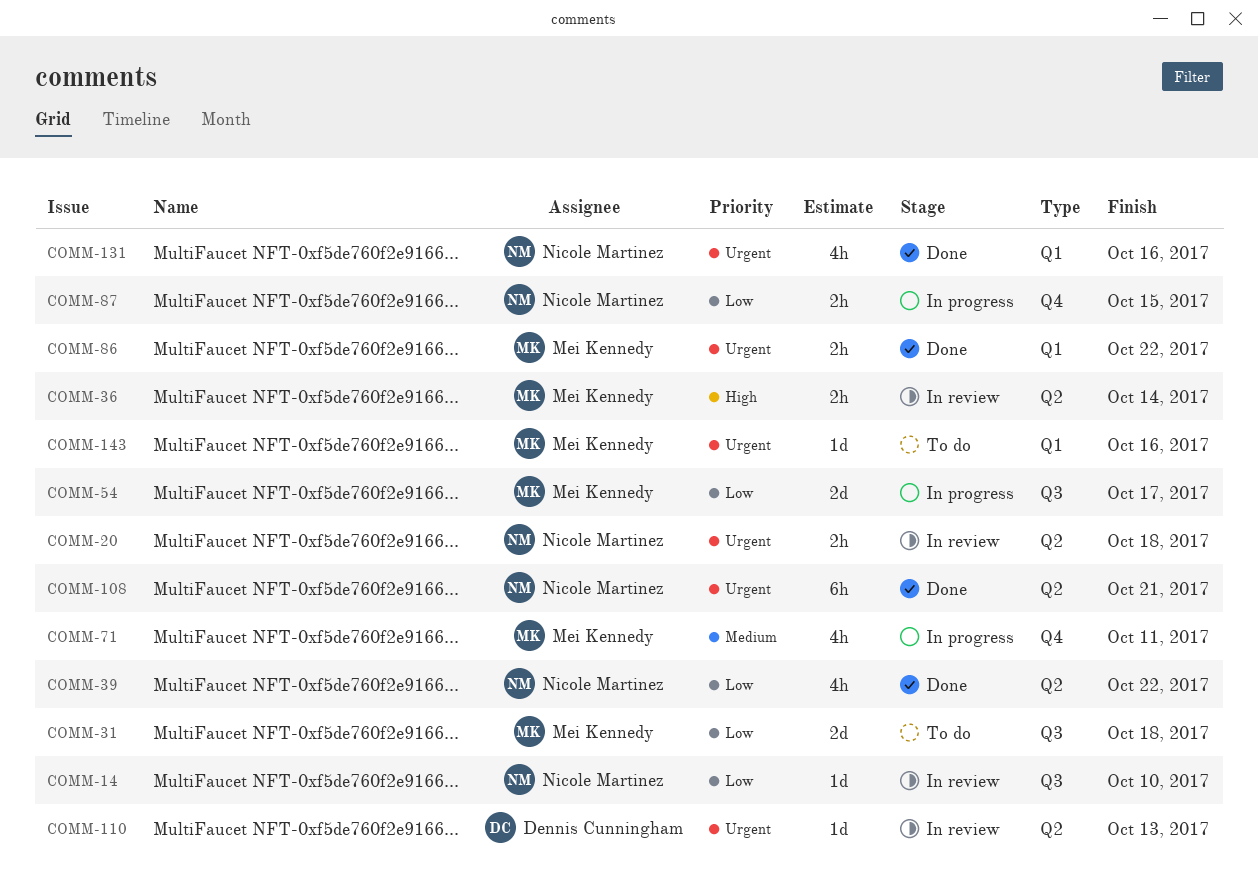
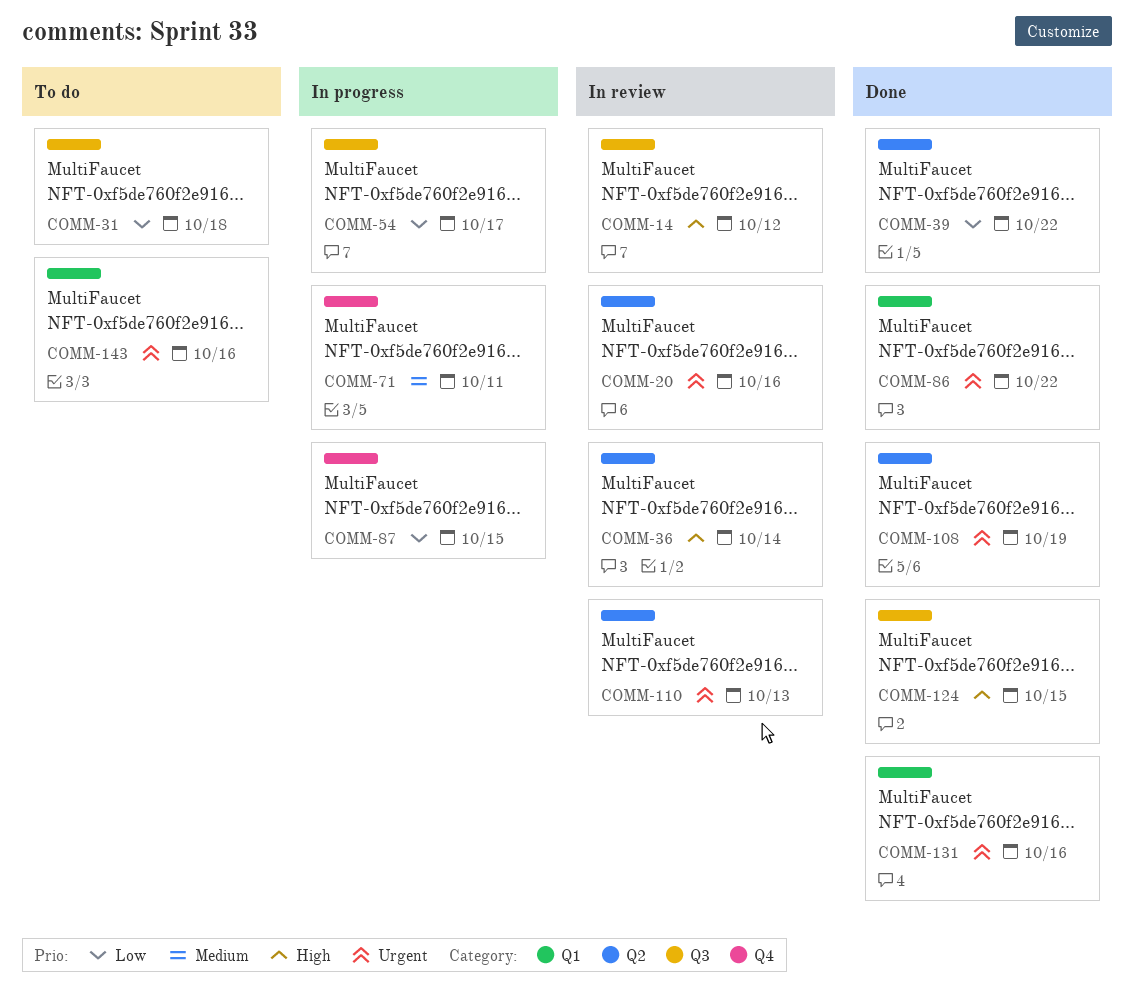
COMM-14, priority: Low -> High
COMM-14, due: Oct 10 -> Oct 12
COMM-20, due: Oct 18 -> Oct 16
COMM-108, due: Oct 21 -> Oct 19
COMM-124: none -> present

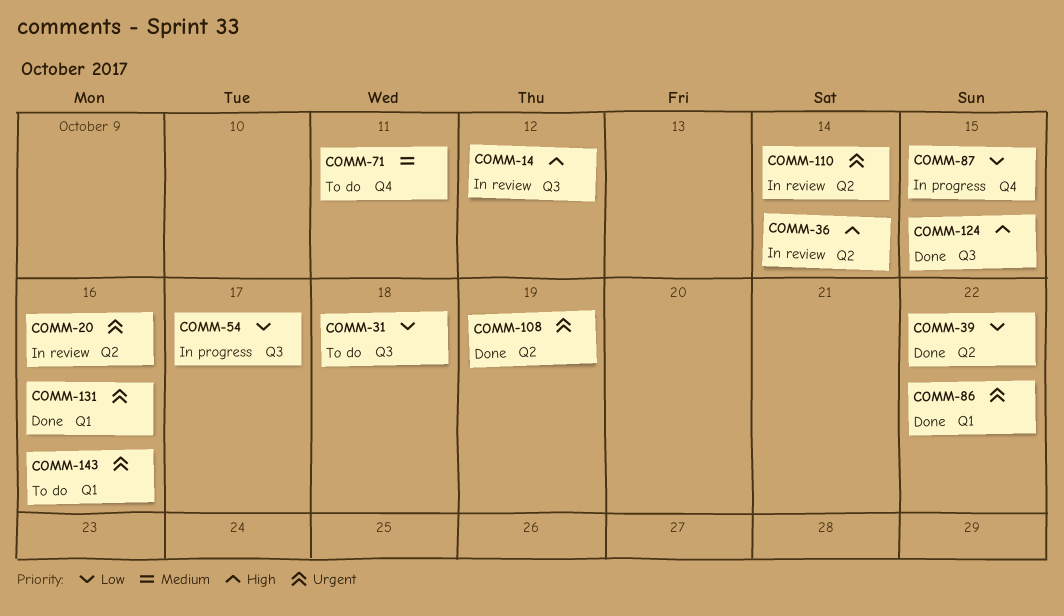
COMM-71, status: In progress -> To do
COMM-110, due: Oct 13 -> Oct 14

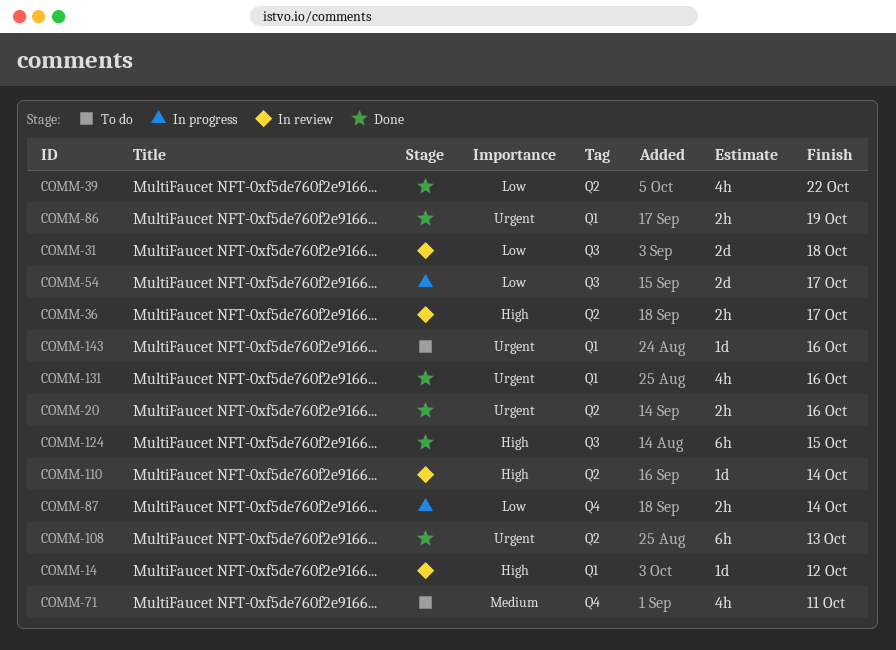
COMM-14, label: Q3 -> Q1
COMM-20, status: In review -> Done
COMM-31, status: To do -> In review
COMM-36, due: Oct 14 -> Oct 17
COMM-86, due: Oct 22 -> Oct 19
COMM-87, due: Oct 15 -> Oct 14
COMM-108, due: Oct 19 -> Oct 13
COMM-110, priority: Urgent -> High

